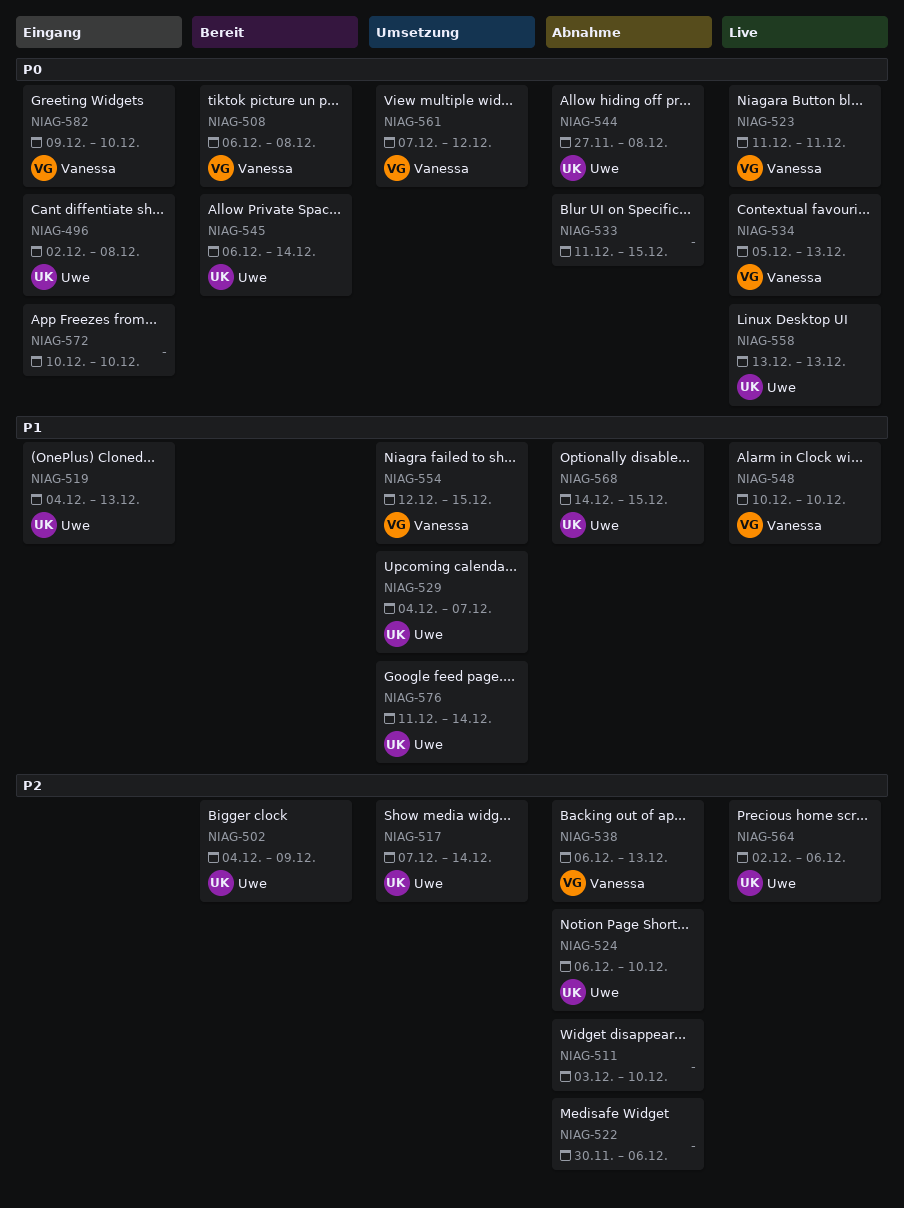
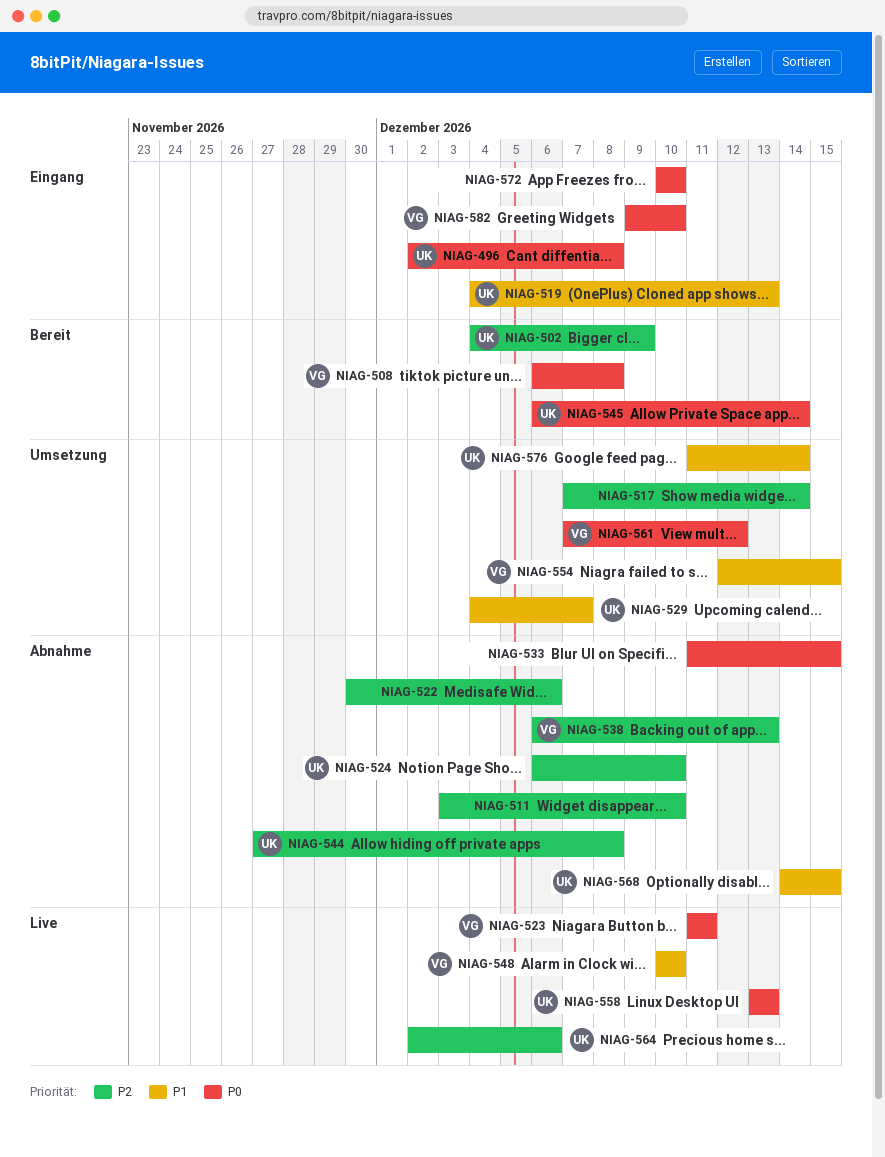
NIAG-517, owner: Uwe -> none
NIAG-534: present -> none
NIAG-544, priority: P0 -> P2

